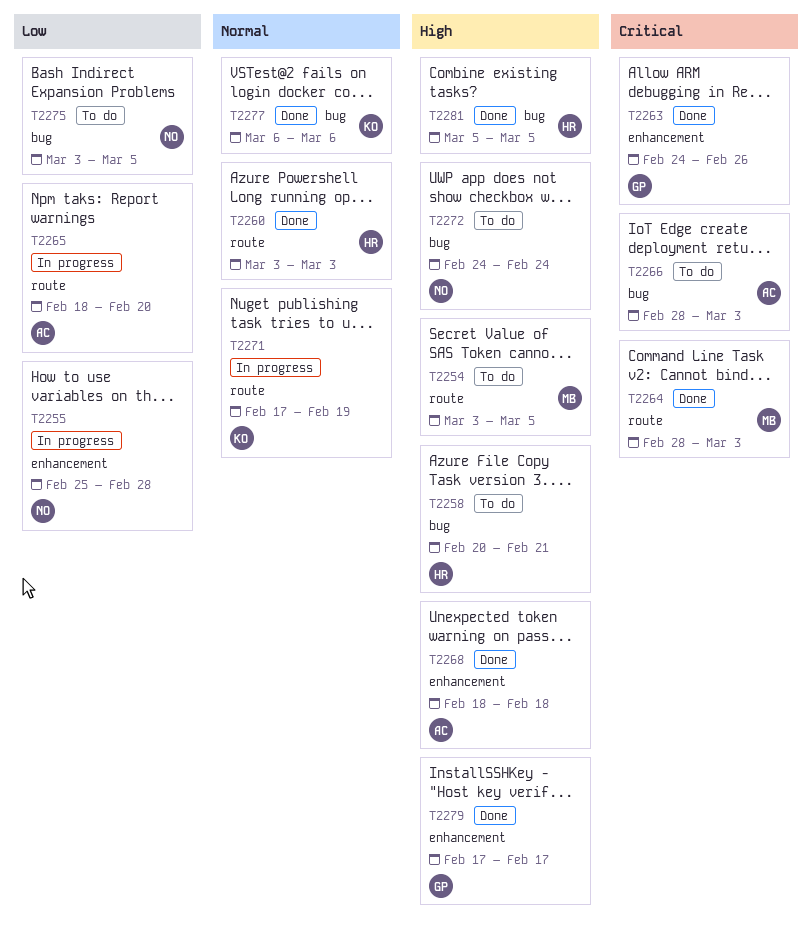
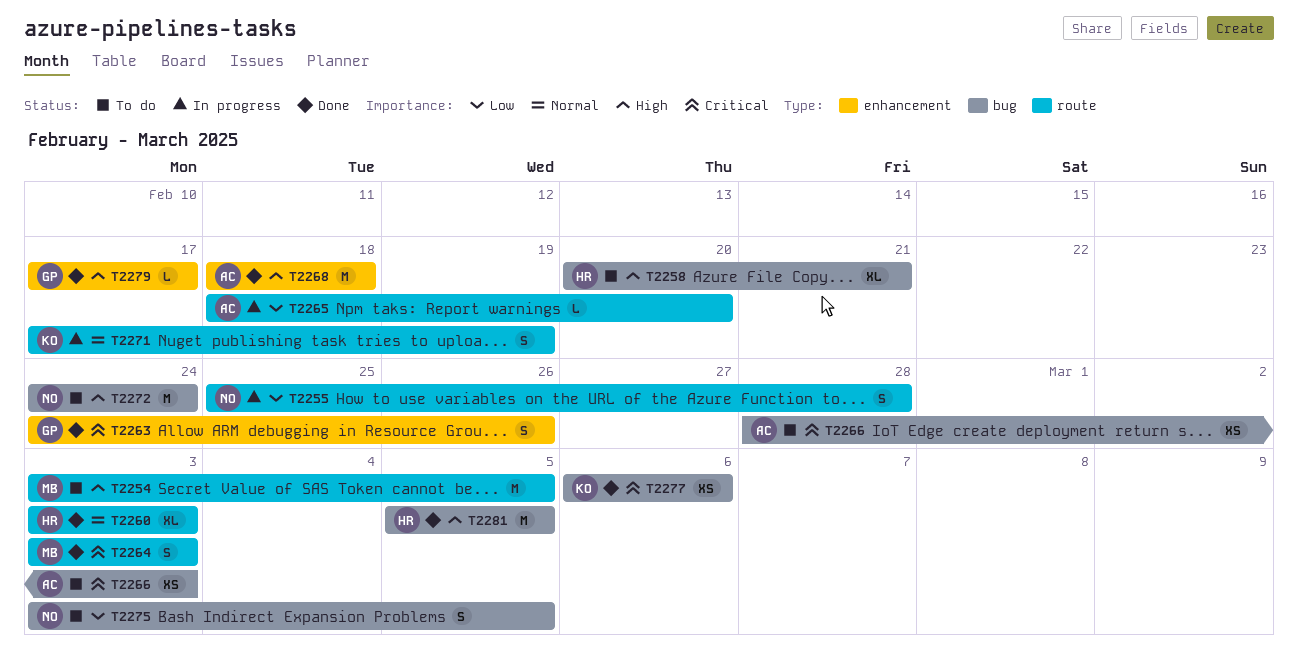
T2255, label: enhancement -> route
T2264, start: Feb 28 -> Mar 3
T2277, priority: Normal -> Critical

